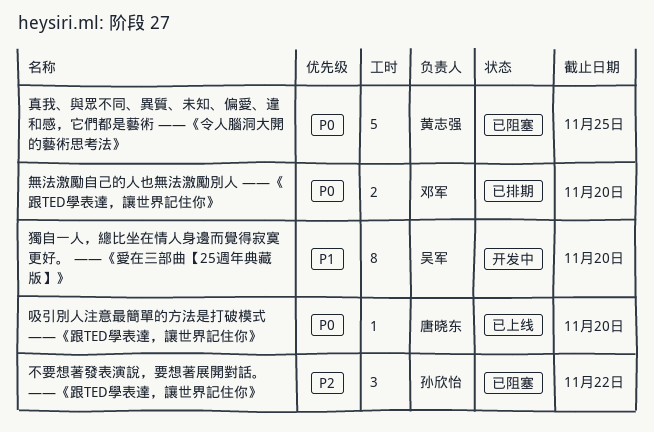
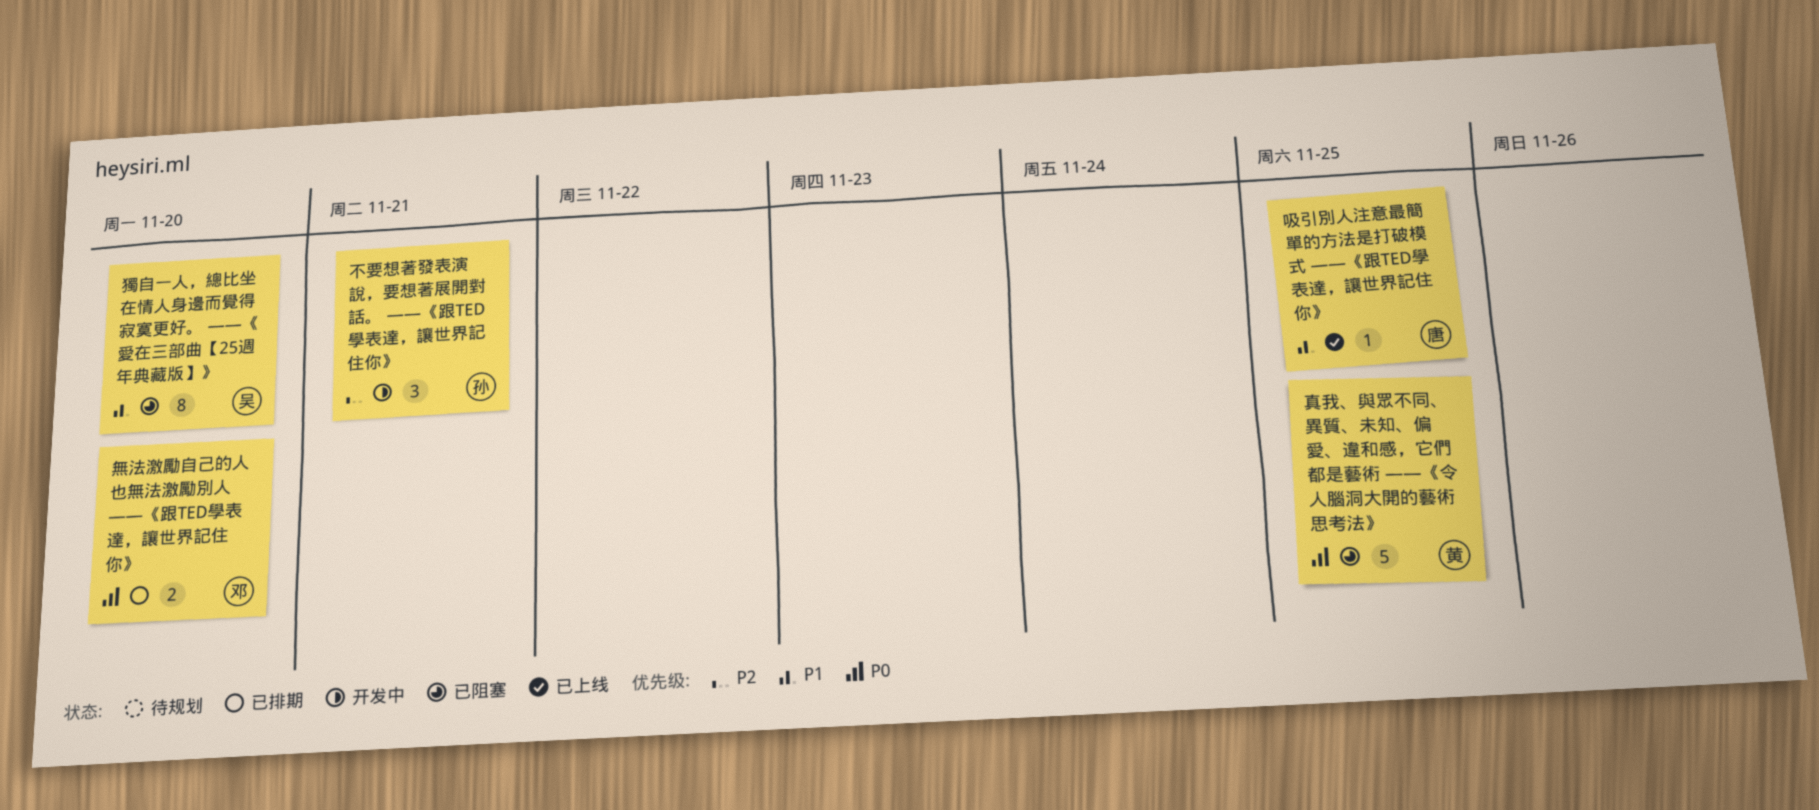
不要想著發表演說，要想著展開對話。 ——《跟TED學表達，讓世界記住你》, status: 已阻塞 -> 开发中
不要想著發表演說，要想著展開對話。 ——《跟TED學表達，讓世界記住你》, due: Nov 22 -> Nov 21
吸引別人注意最簡單的方法是打破模式 ——《跟TED學表達，讓世界記住你》, priority: P0 -> P1
吸引別人注意最簡單的方法是打破模式 ——《跟TED學表達，讓世界記住你》, due: Nov 20 -> Nov 25
獨自一人，總比坐在情人身邊而覺得寂寞更好。 ——《愛在三部曲【25週年典藏版】》, status: 开发中 -> 已阻塞

